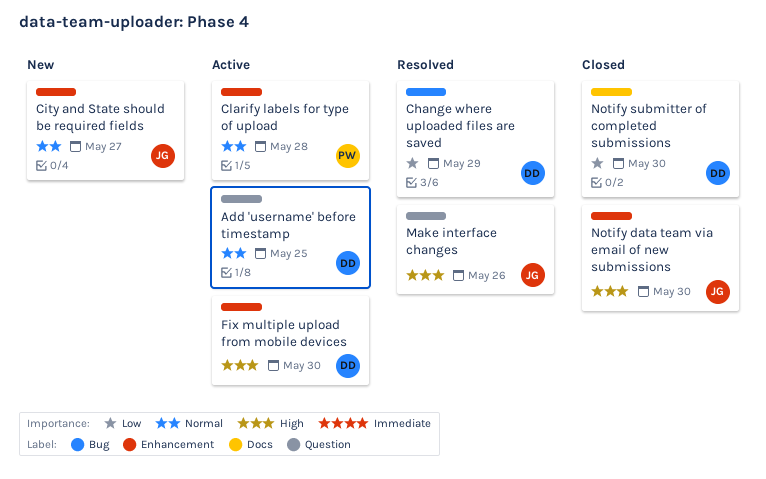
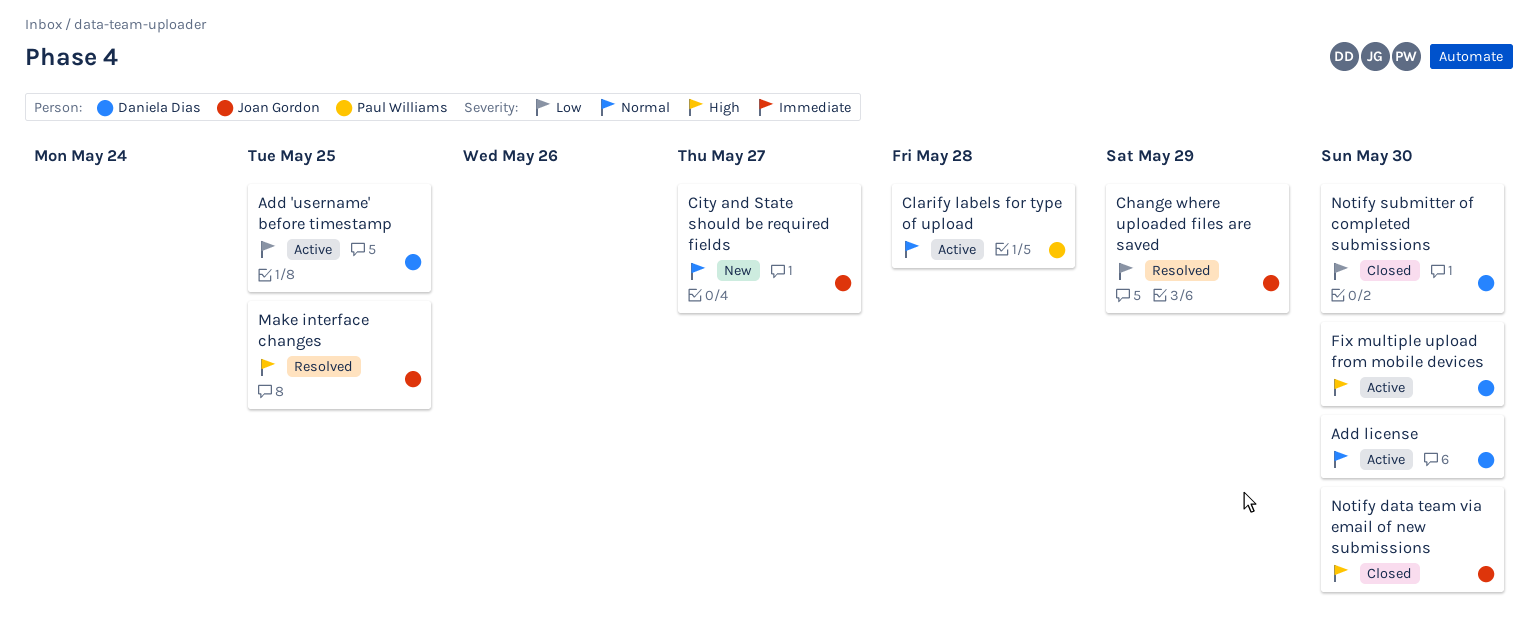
Add 'username' before timestamp, priority: Normal -> Low
Add license: none -> present
Change where uploaded files are saved, owner: Daniela Dias -> Joan Gordon
Make interface changes, due: May 26 -> May 25

